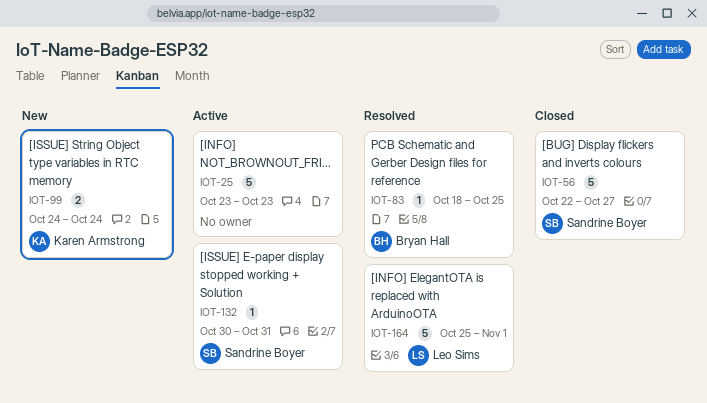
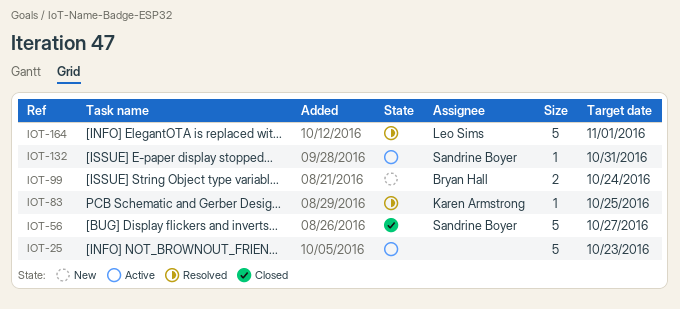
IOT-83, owner: Bryan Hall -> Karen Armstrong
IOT-99, owner: Karen Armstrong -> Bryan Hall

